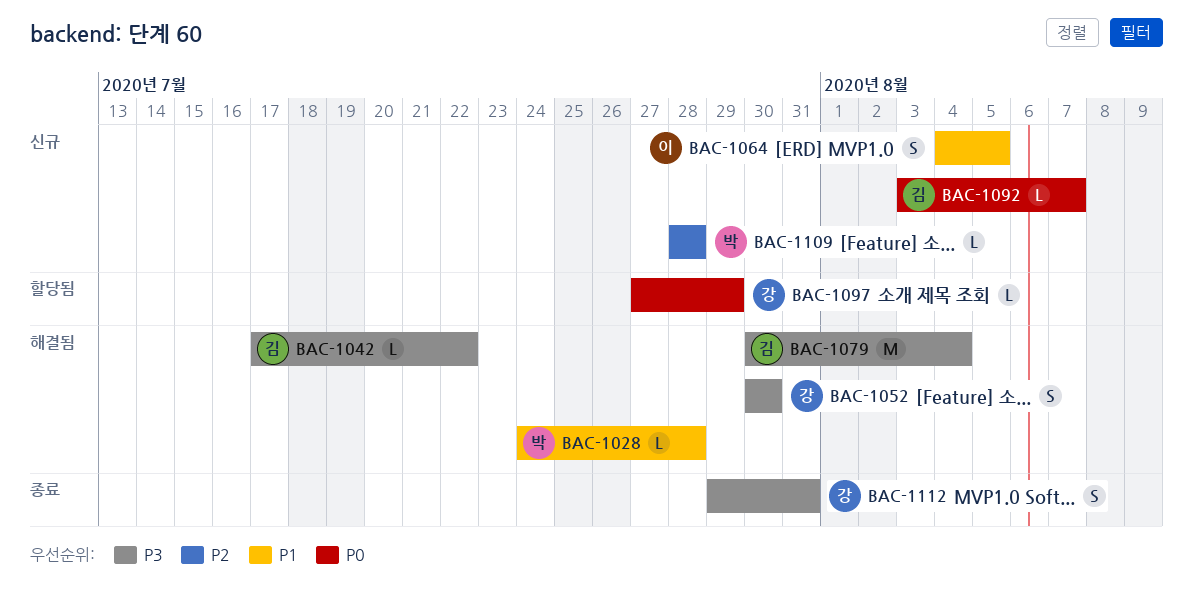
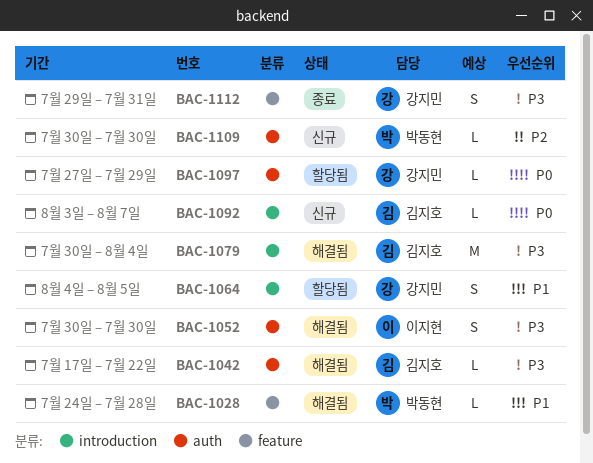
BAC-1052, owner: 강지민 -> 이지현
BAC-1064, status: 신규 -> 할당됨
BAC-1064, owner: 이지현 -> 강지민
BAC-1109, start: Jul 28 -> Jul 30
BAC-1109, due: Jul 28 -> Jul 30

